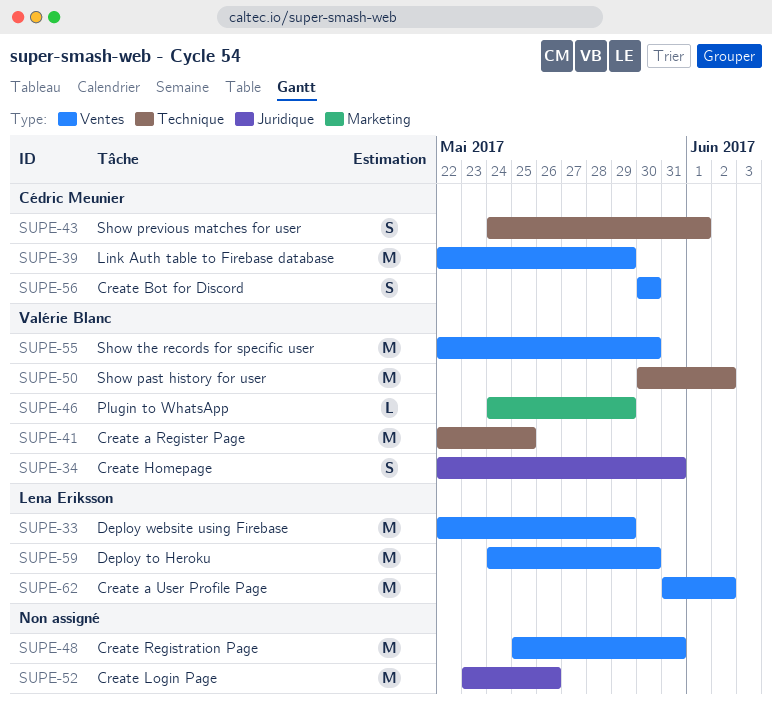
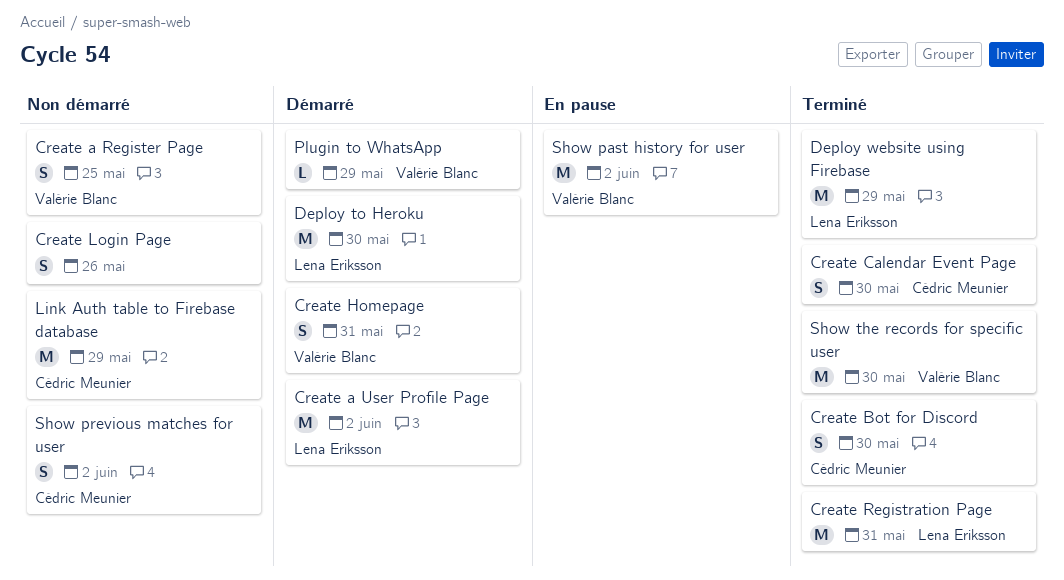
Create a Register Page, estimate: M -> S
Create Calendar Event Page: none -> present
Create Login Page, estimate: M -> S
Create Registration Page, owner: none -> Lena Eriksson
Show previous matches for user, due: Jun 1 -> Jun 2

